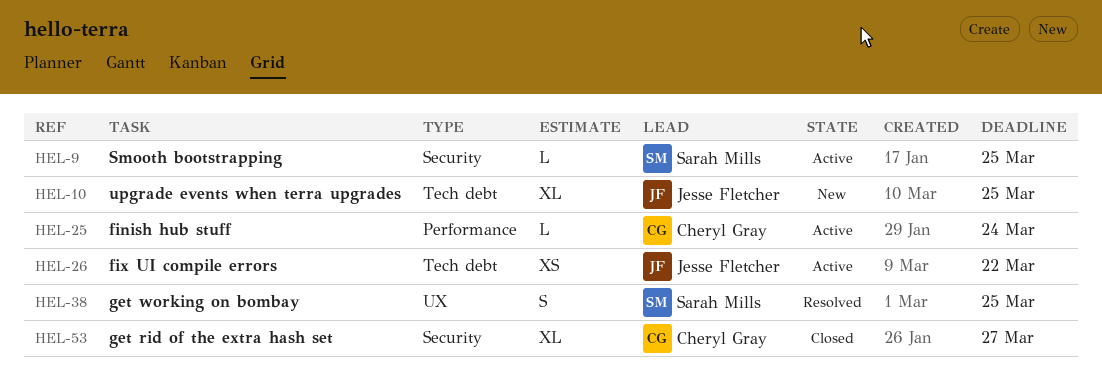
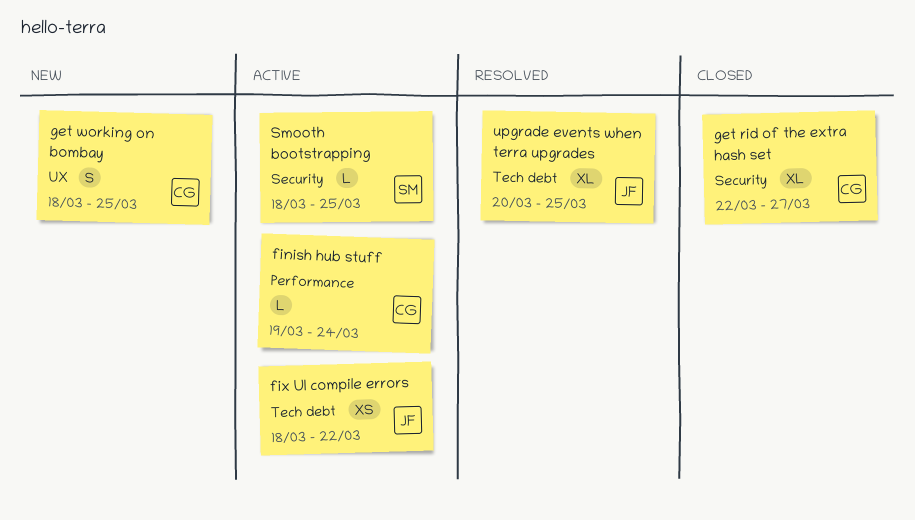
get working on bombay, status: Resolved -> New
get working on bombay, owner: Sarah Mills -> Cheryl Gray
upgrade events when terra upgrades, status: New -> Resolved

